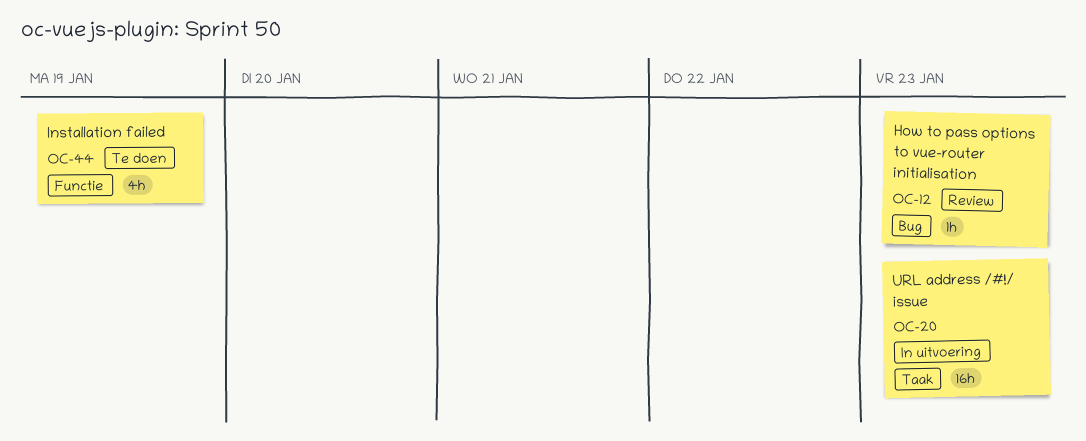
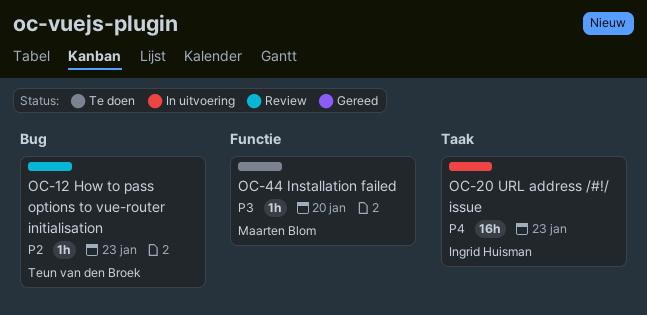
OC-44, estimate: 4h -> 1h
OC-44, due: Jan 19 -> Jan 20

